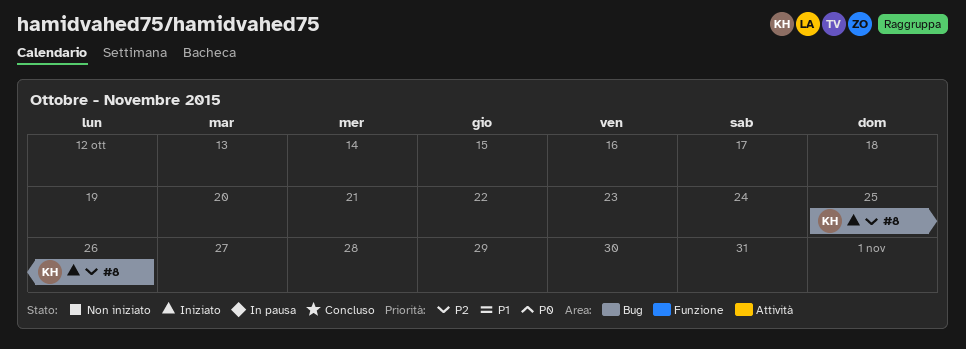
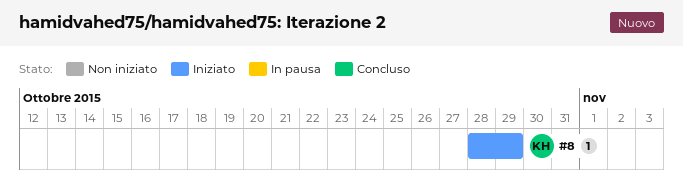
#8, start: Oct 25 -> Oct 28
#8, due: Oct 26 -> Oct 29

